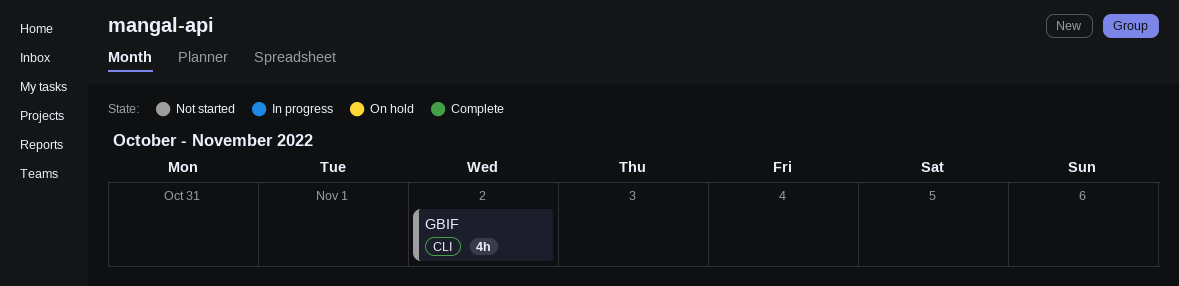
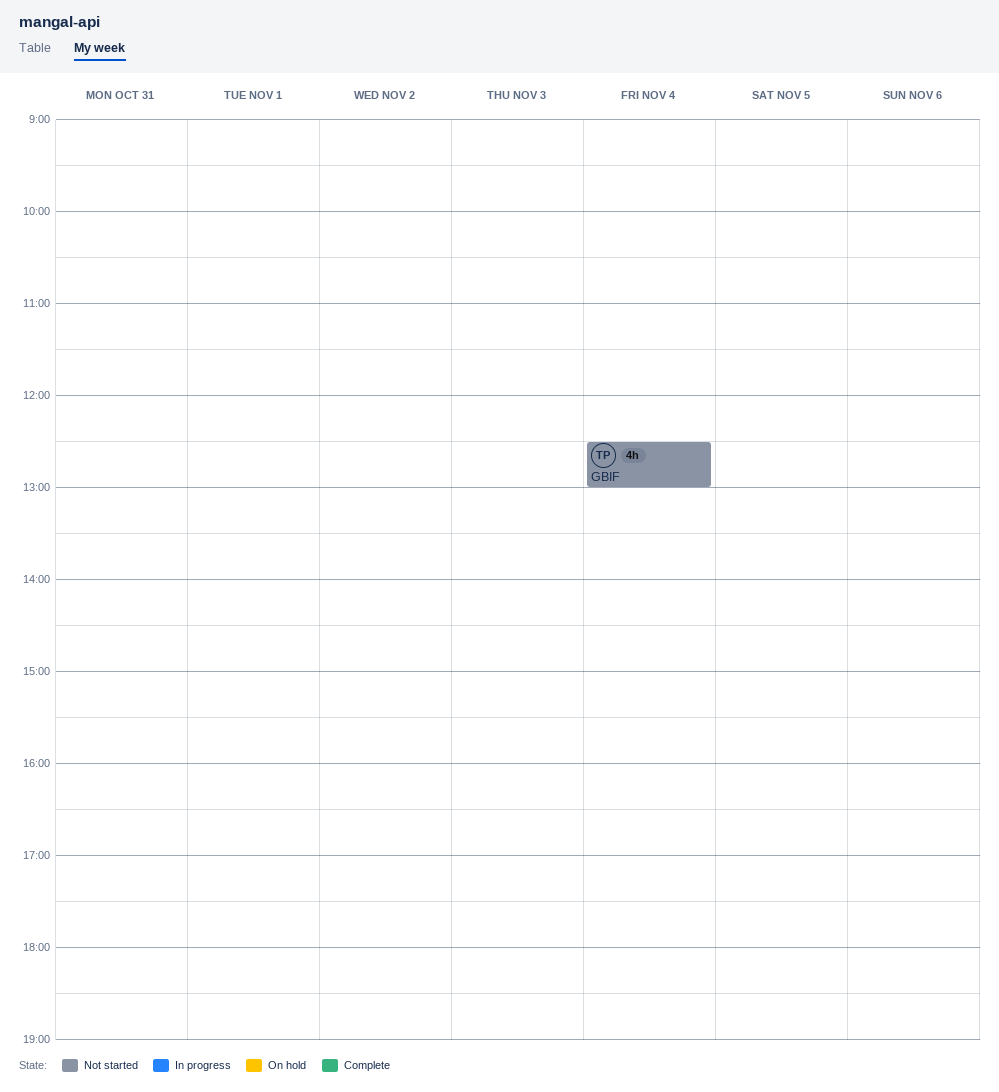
GBIF, day: Nov 2 -> Nov 4

